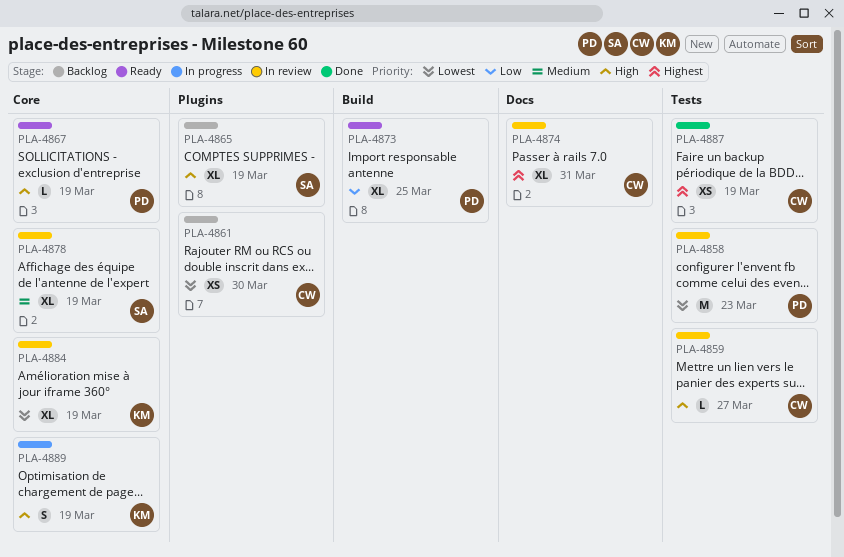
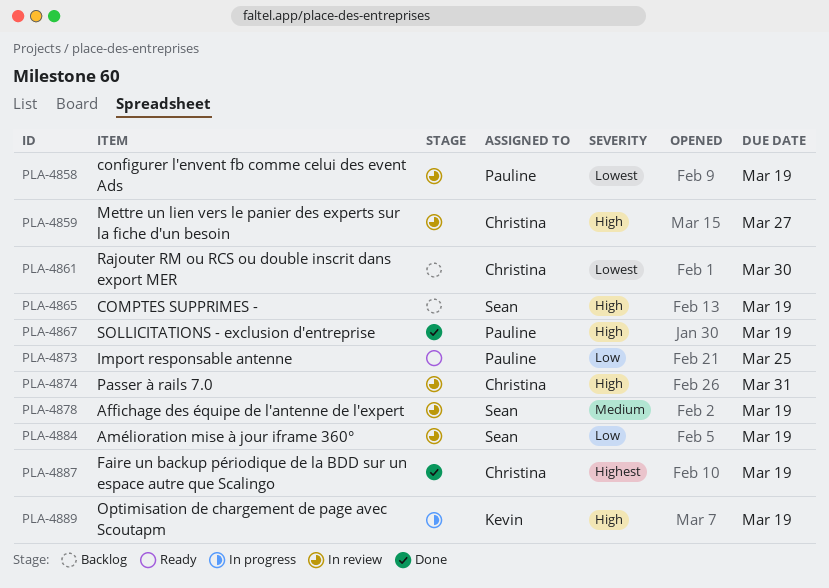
PLA-4858, due: Mar 23 -> Mar 19
PLA-4867, status: Ready -> Done
PLA-4874, priority: Highest -> High
PLA-4884, owner: Kevin -> Sean
PLA-4884, priority: Lowest -> Low

